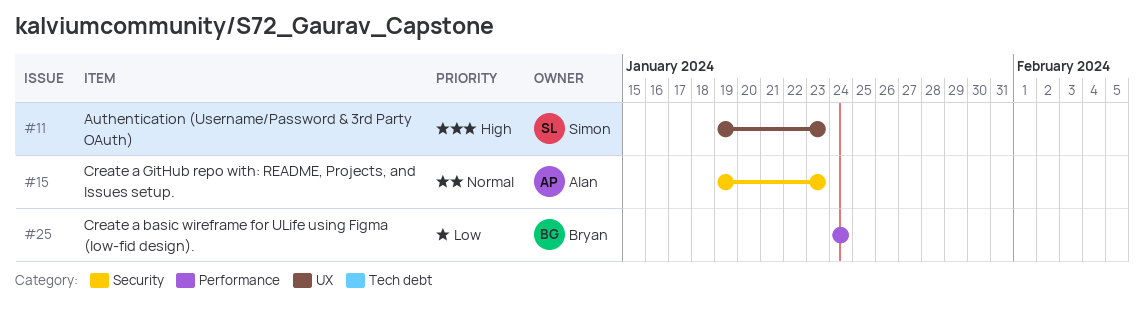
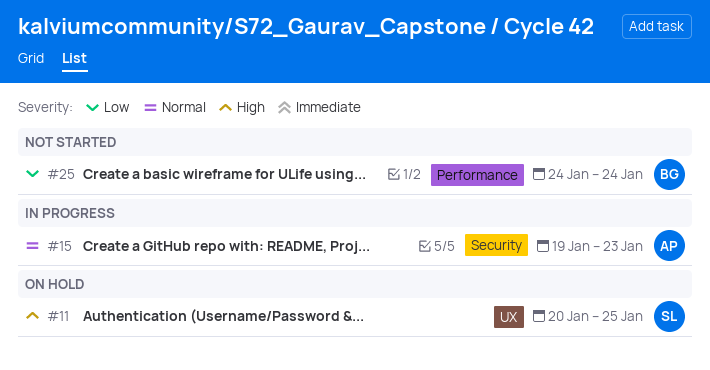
#11, start: Jan 19 -> Jan 20
#11, due: Jan 23 -> Jan 25

